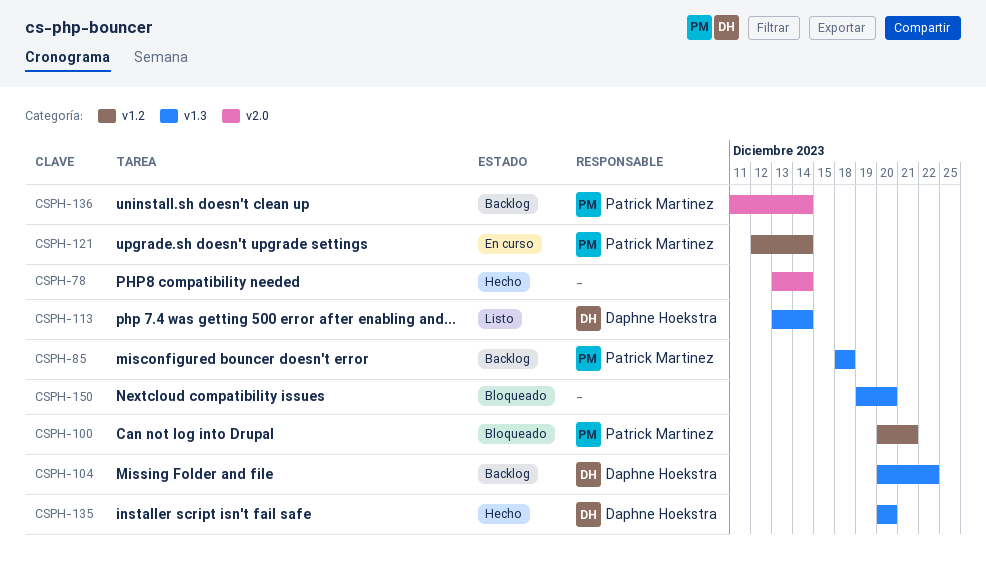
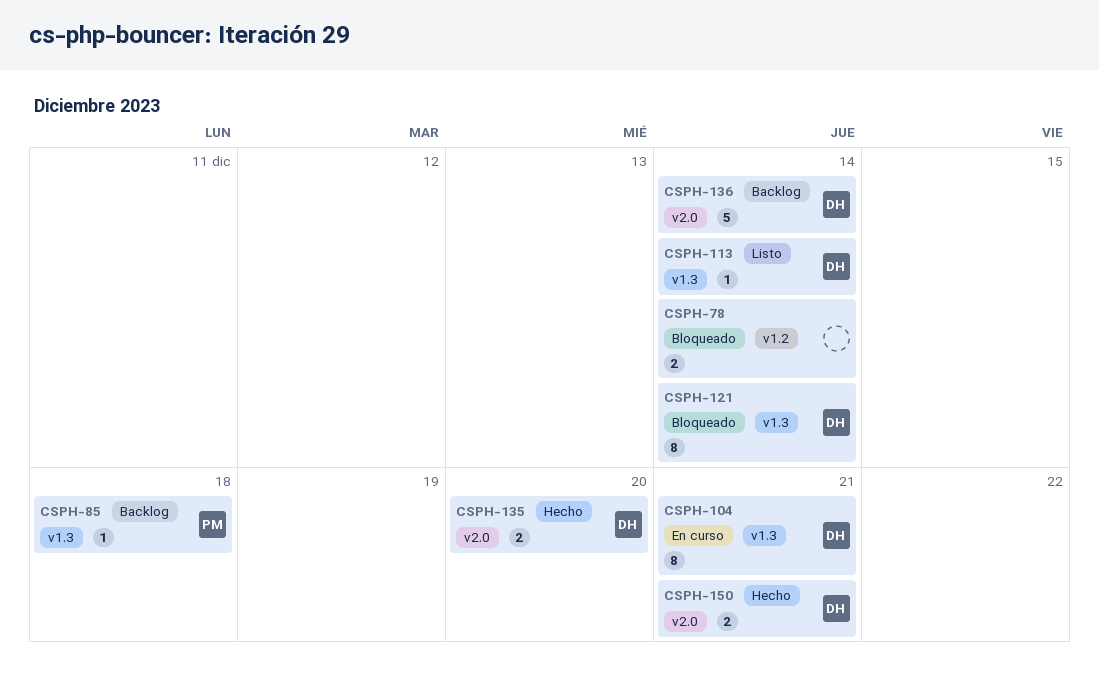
CSPH-78, status: Hecho -> Bloqueado
CSPH-78, label: v2.0 -> v1.2
CSPH-100: present -> none
CSPH-104, status: Backlog -> En curso
CSPH-104, due: Dec 22 -> Dec 21
CSPH-121, status: En curso -> Bloqueado
CSPH-121, owner: Patrick Martinez -> Daphne Hoekstra
CSPH-121, label: v1.2 -> v1.3
CSPH-135, label: v1.3 -> v2.0
CSPH-136, owner: Patrick Martinez -> Daphne Hoekstra
CSPH-150, status: Bloqueado -> Hecho
CSPH-150, owner: none -> Daphne Hoekstra
CSPH-150, label: v1.3 -> v2.0
CSPH-150, due: Dec 20 -> Dec 21

